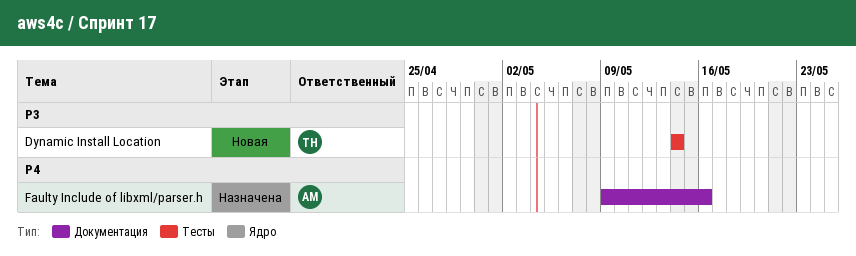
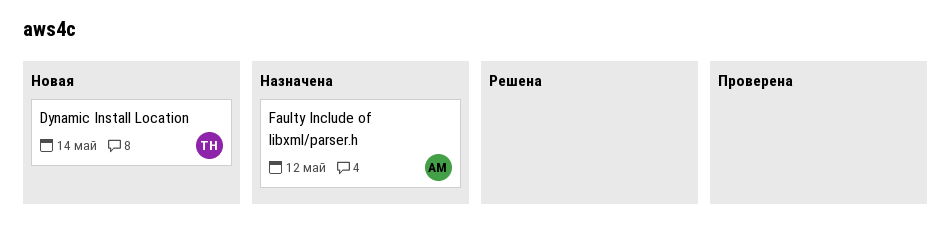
Faulty Include of libxml/parser.h, due: May 16 -> May 12

